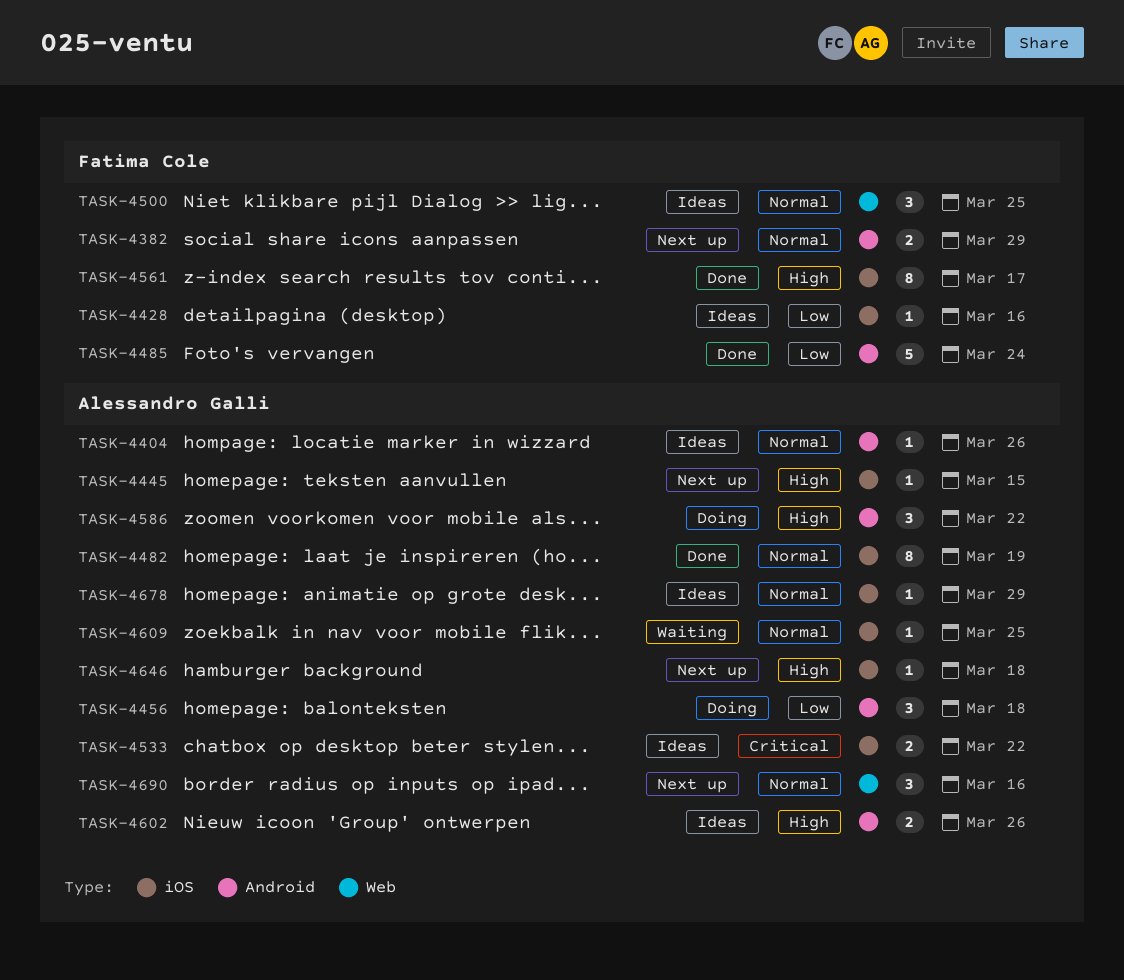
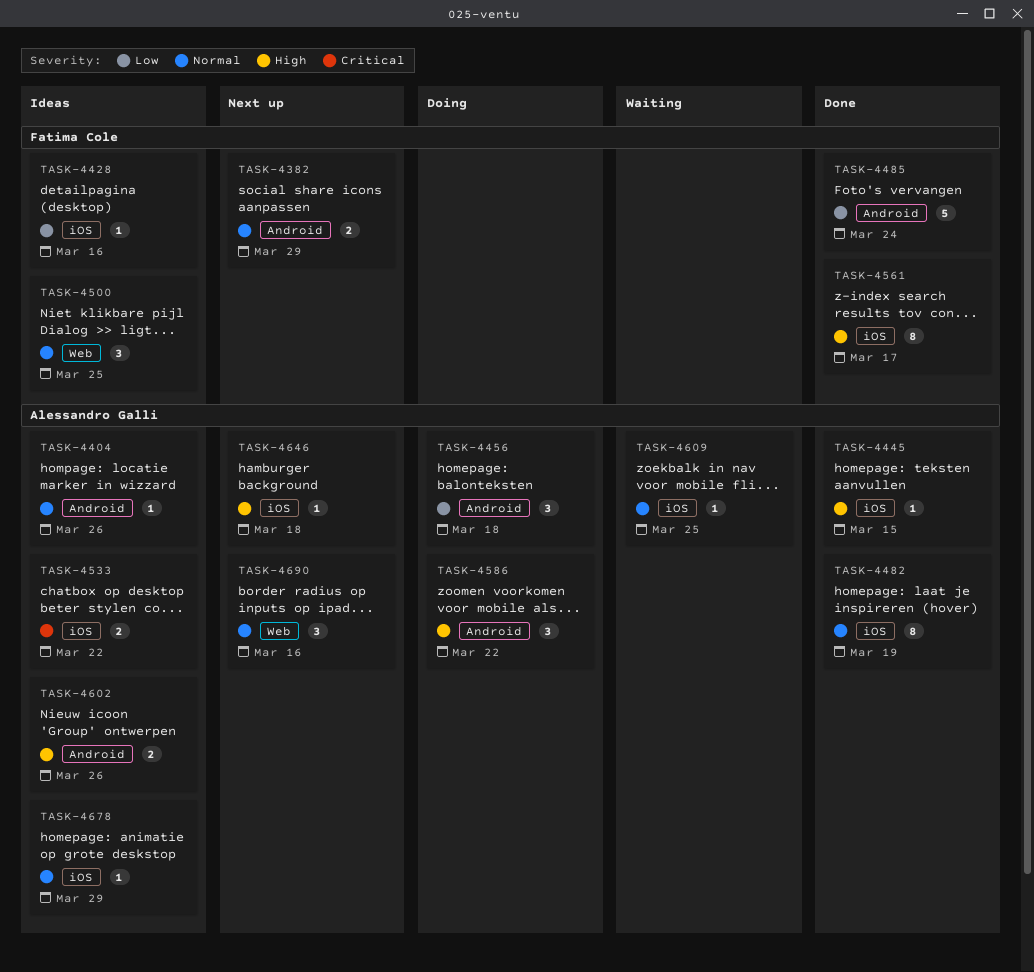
TASK-4445, status: Next up -> Done

